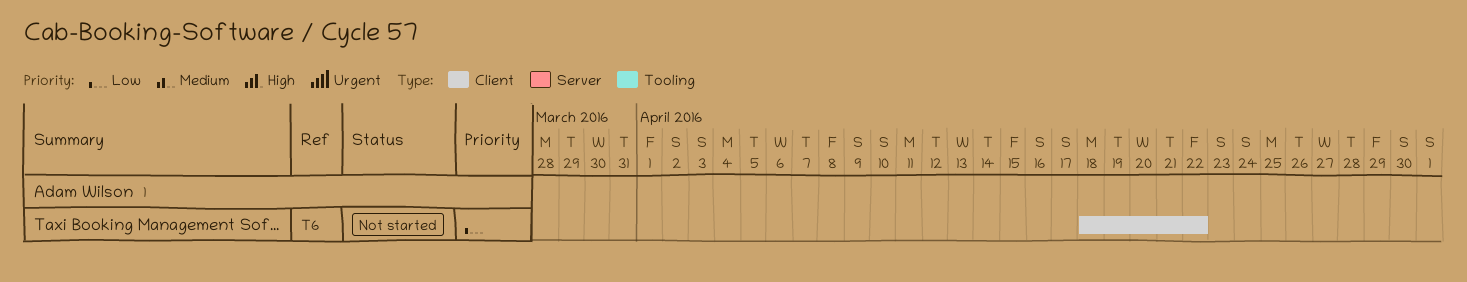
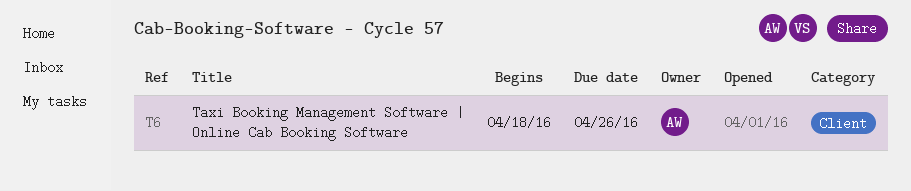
T6, due: Apr 22 -> Apr 26

